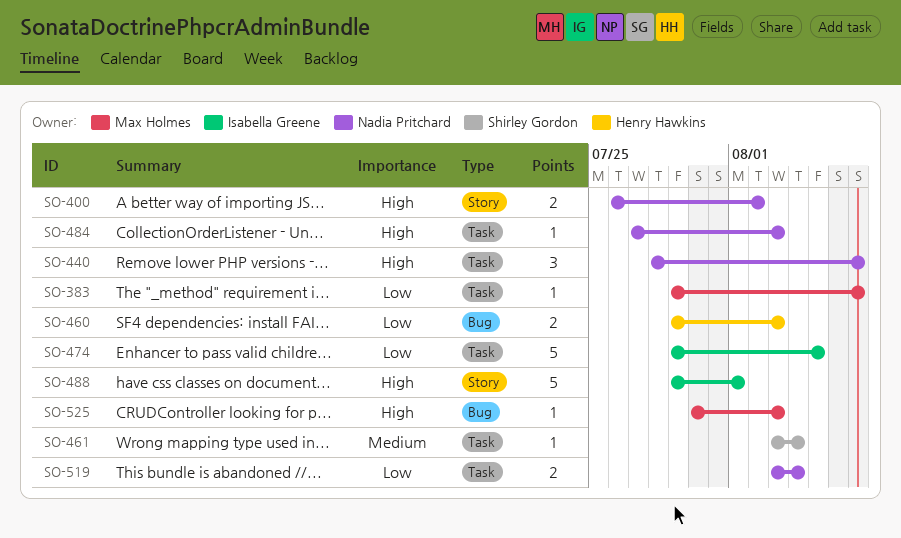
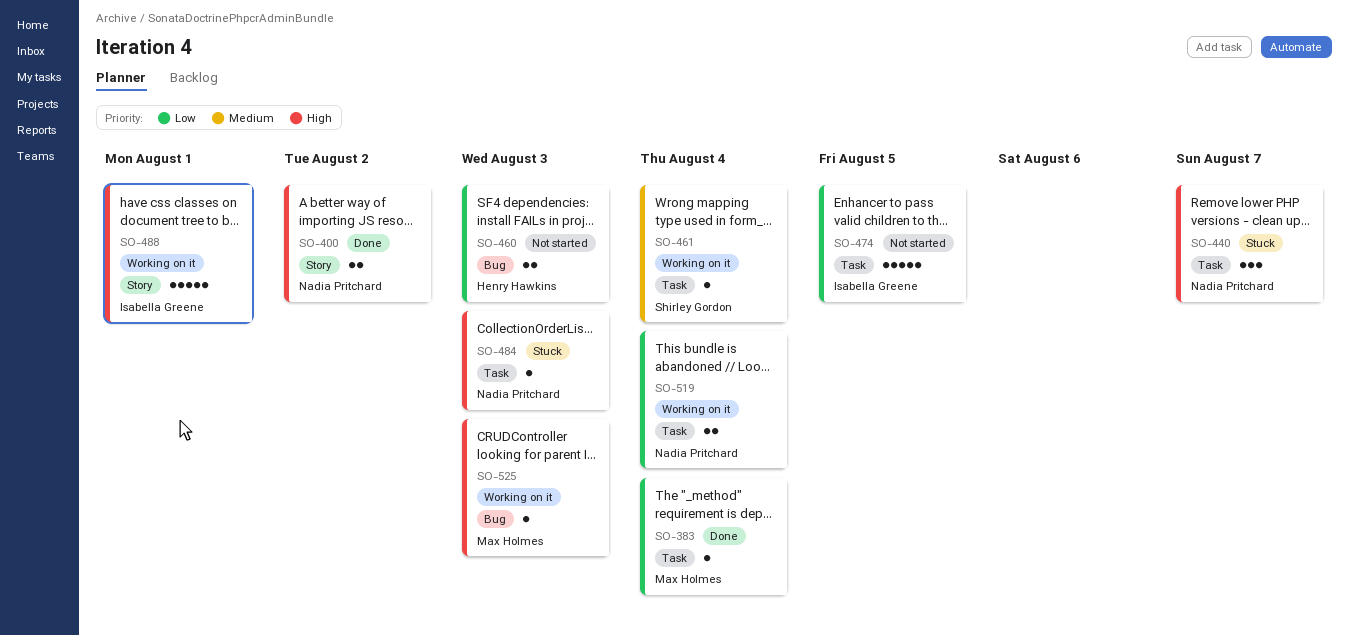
SO-383, due: Aug 7 -> Aug 4

